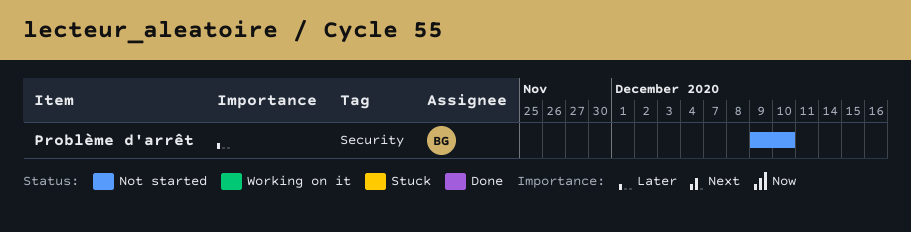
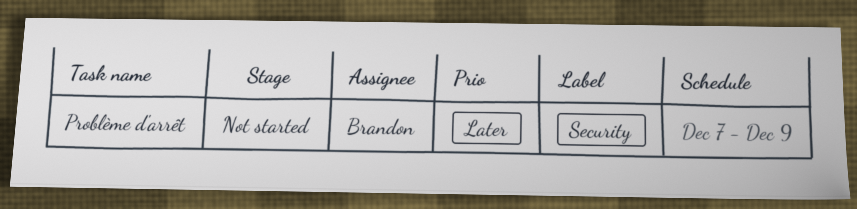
Problème d'arrêt, start: Dec 9 -> Dec 7
Problème d'arrêt, due: Dec 10 -> Dec 9

